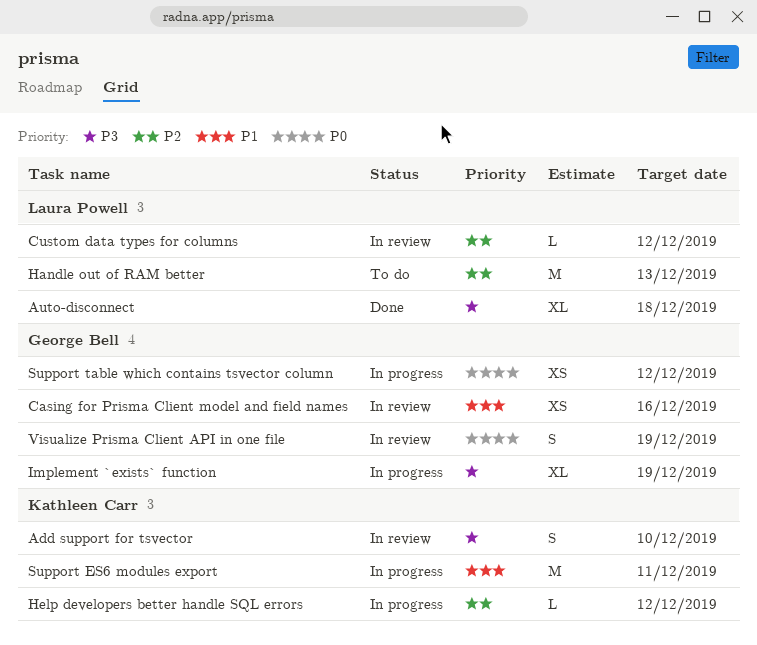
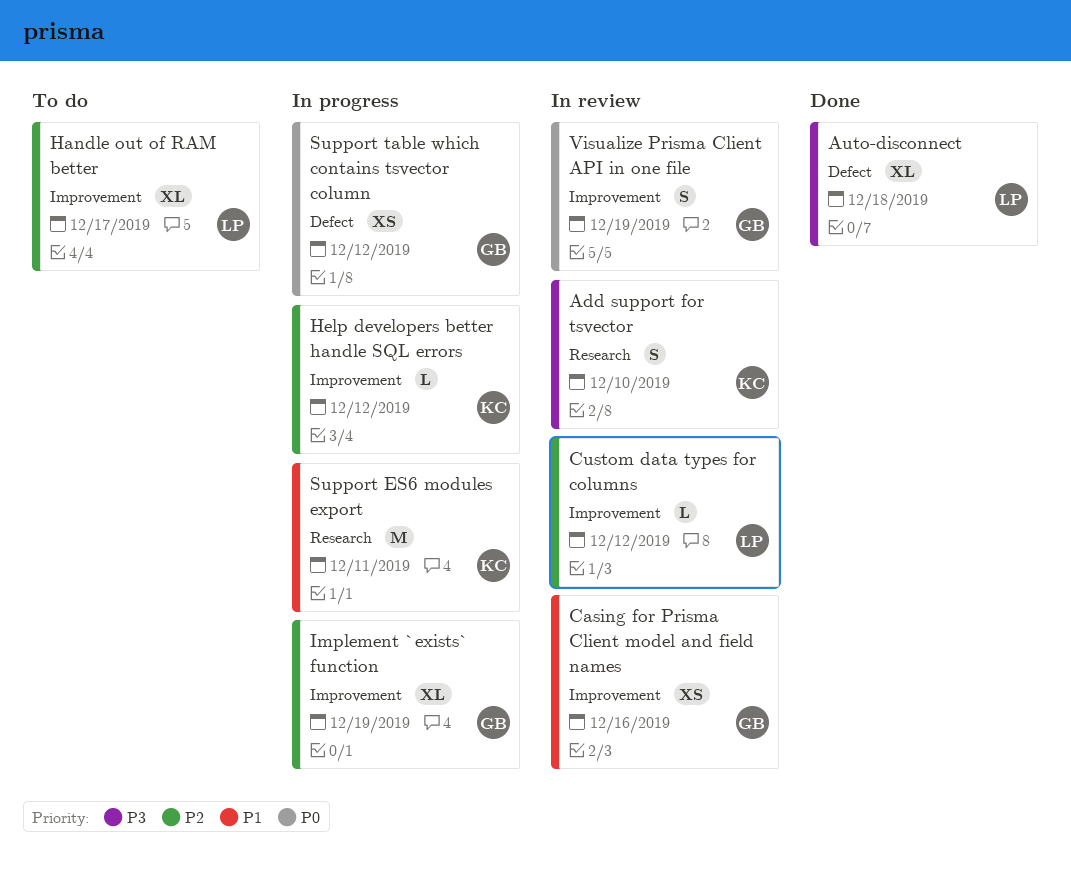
Handle out of RAM better, estimate: M -> XL
Handle out of RAM better, due: Dec 13 -> Dec 17
Implement `exists` function, priority: P3 -> P2

